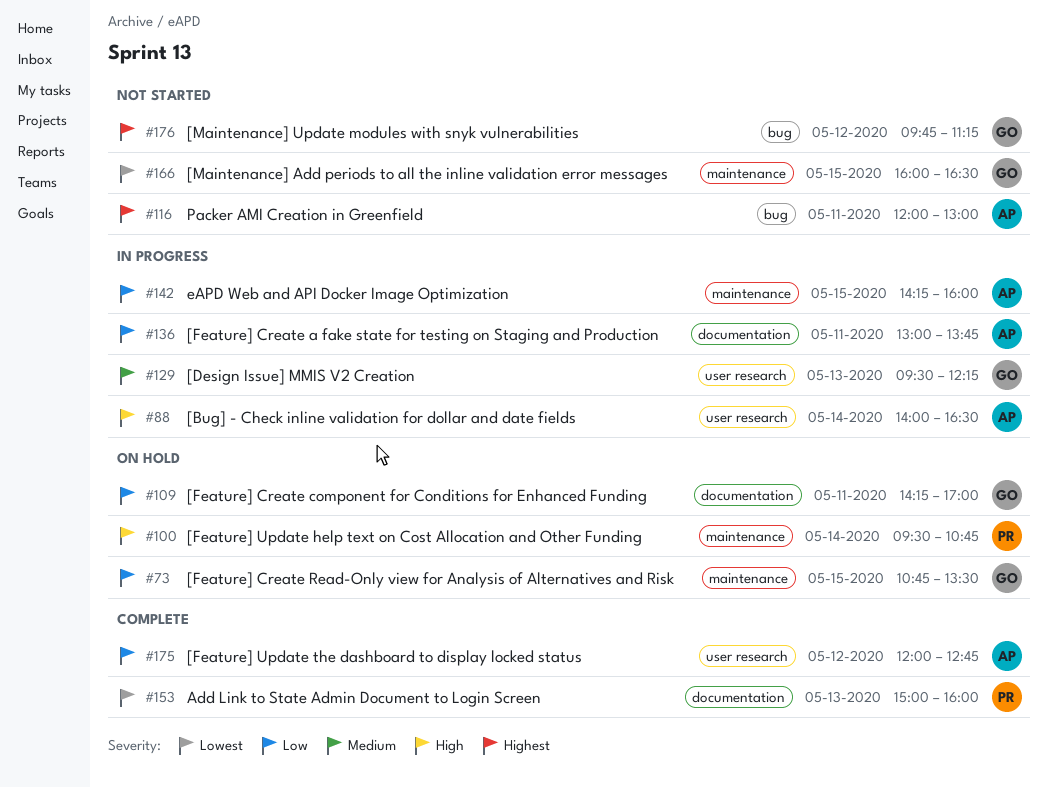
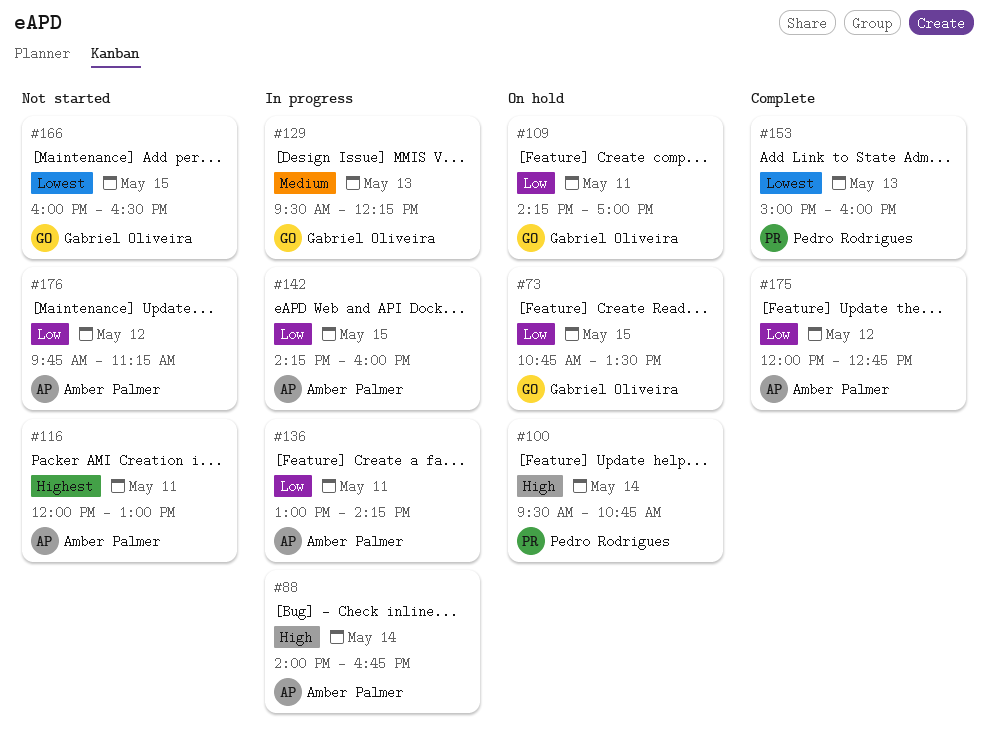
#88, ends: 16:30 -> 16:45
#136, ends: 13:45 -> 14:15
#176, owner: Gabriel Oliveira -> Amber Palmer
#176, priority: Highest -> Low

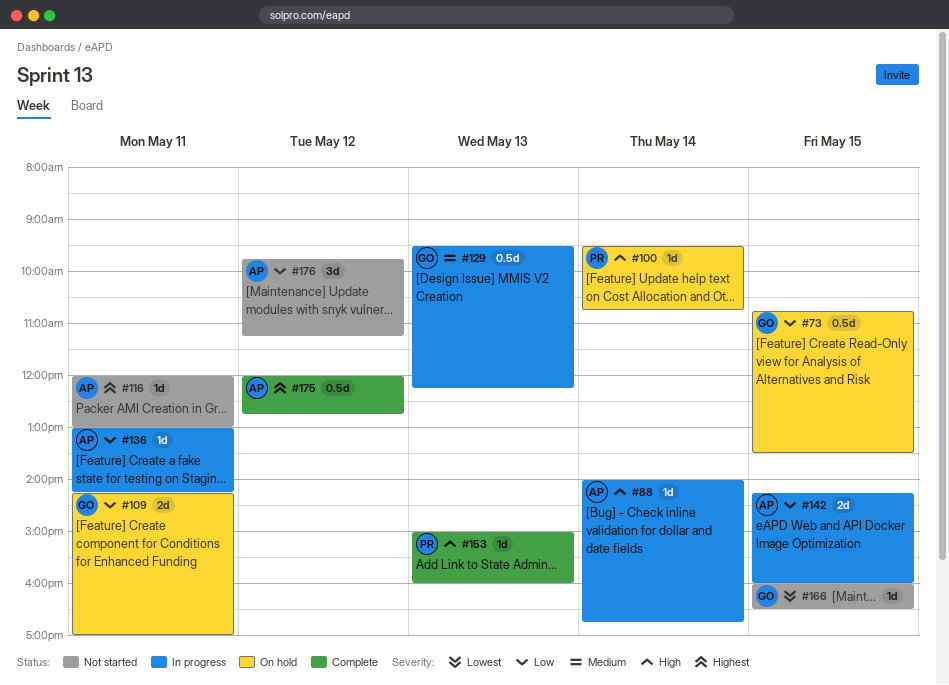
#153, priority: Lowest -> High
#175, priority: Low -> Highest

